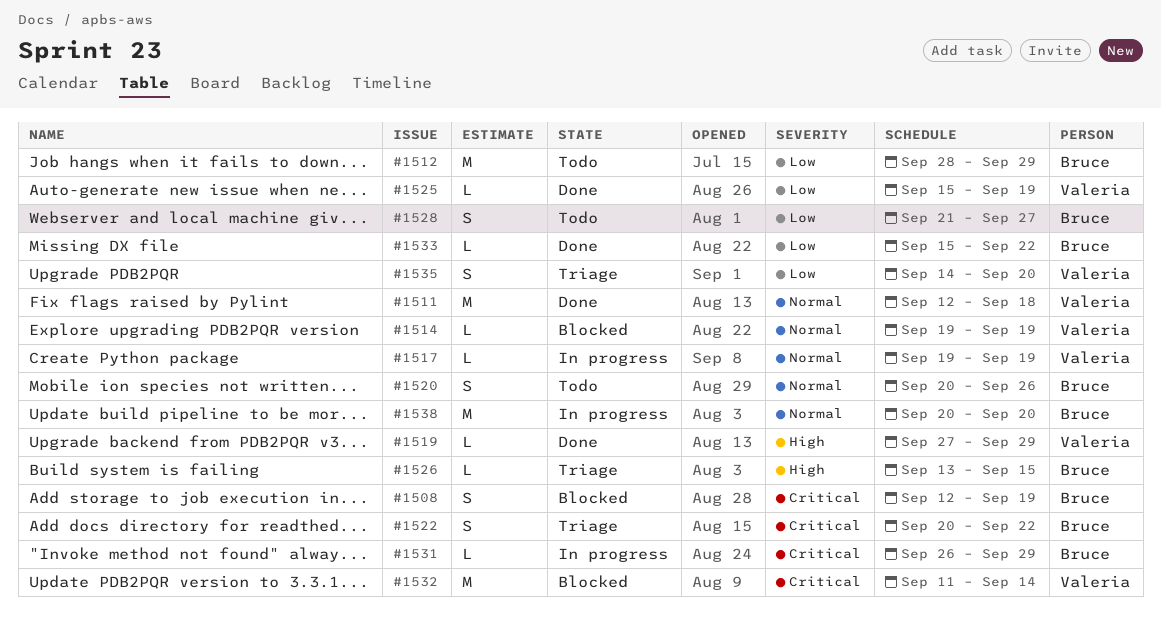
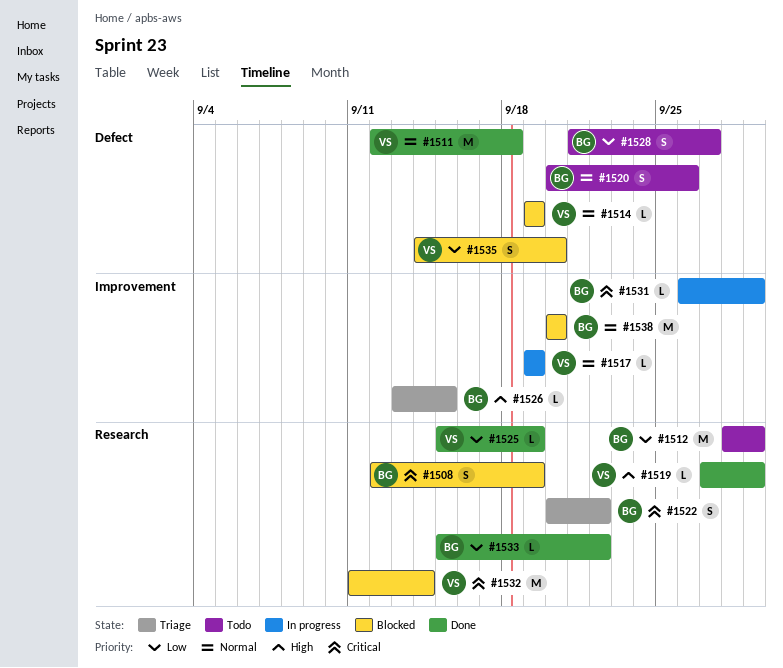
#1535, status: Triage -> Blocked
#1538, status: In progress -> Blocked

